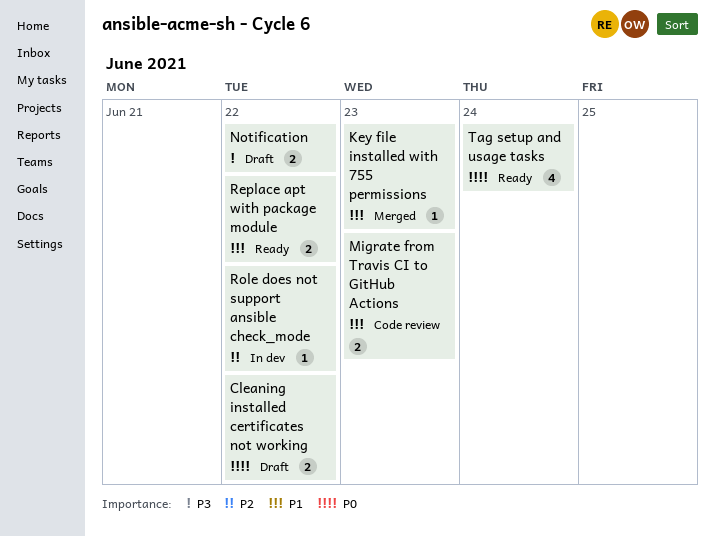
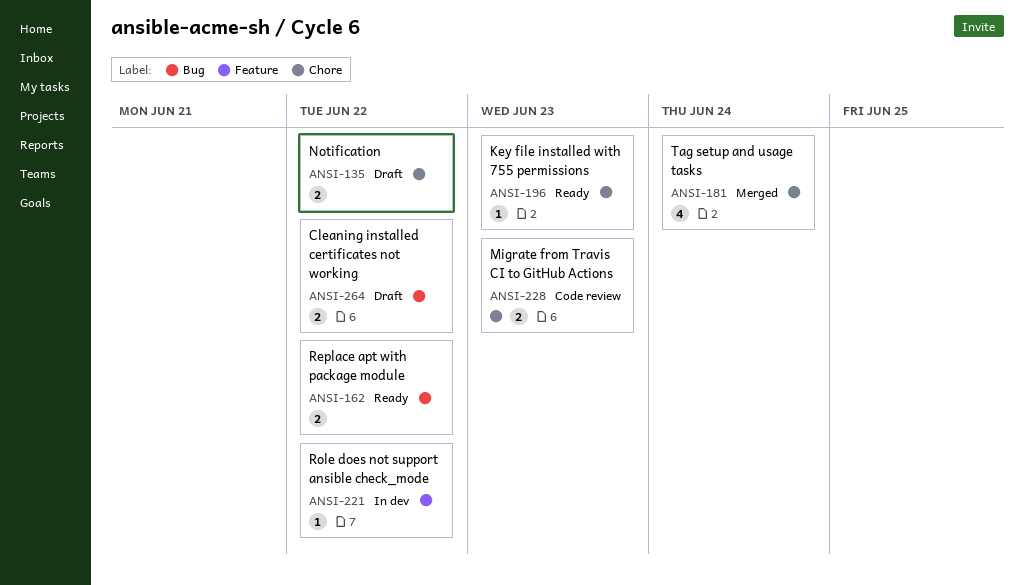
Key file installed with 755 permissions, status: Merged -> Ready
Tag setup and usage tasks, status: Ready -> Merged

